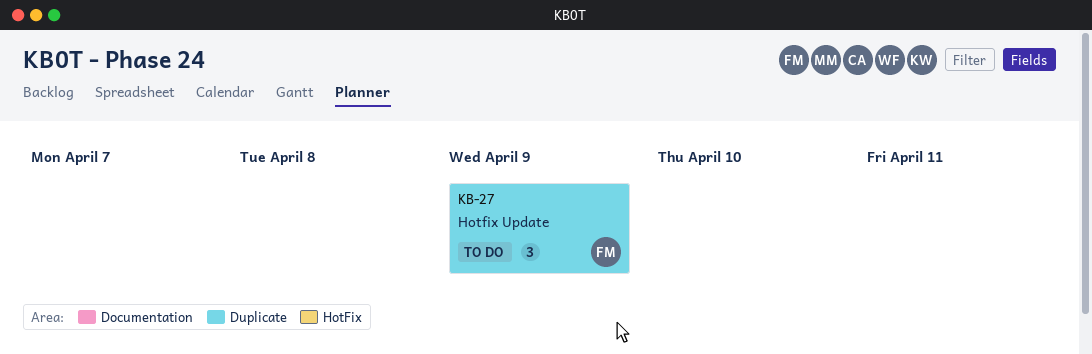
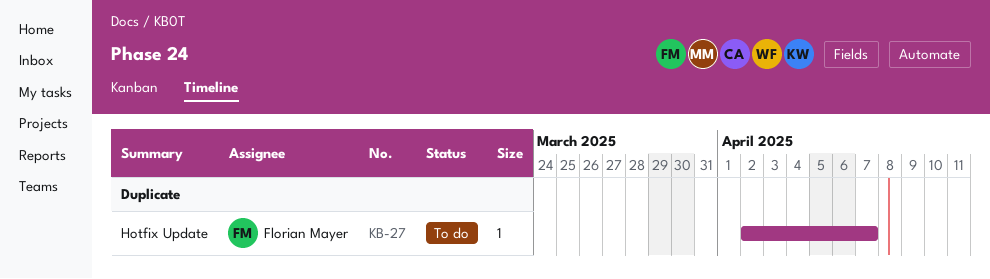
KB-27, estimate: 3 -> 1
KB-27, due: Apr 9 -> Apr 7

